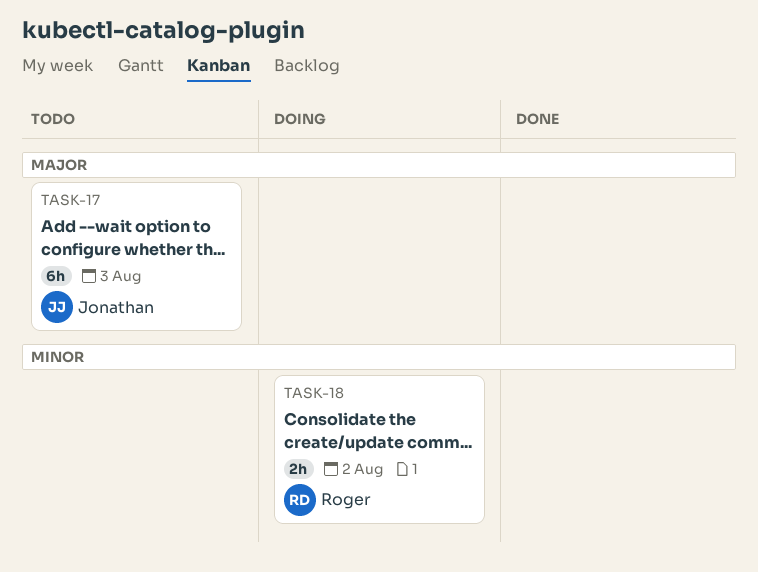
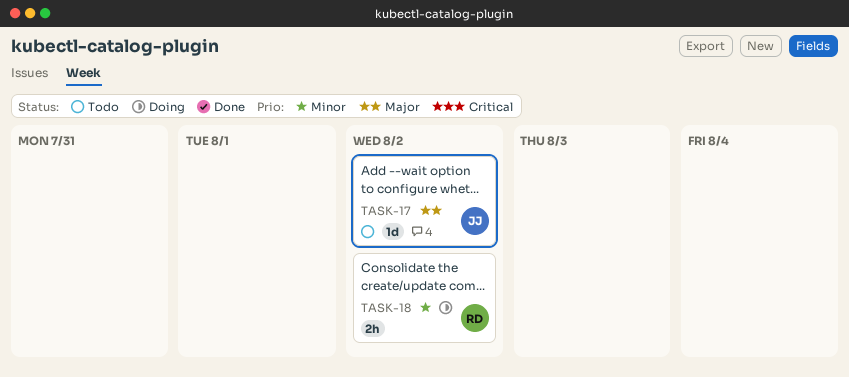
TASK-17, estimate: 6h -> 1d
TASK-17, due: Aug 3 -> Aug 2

